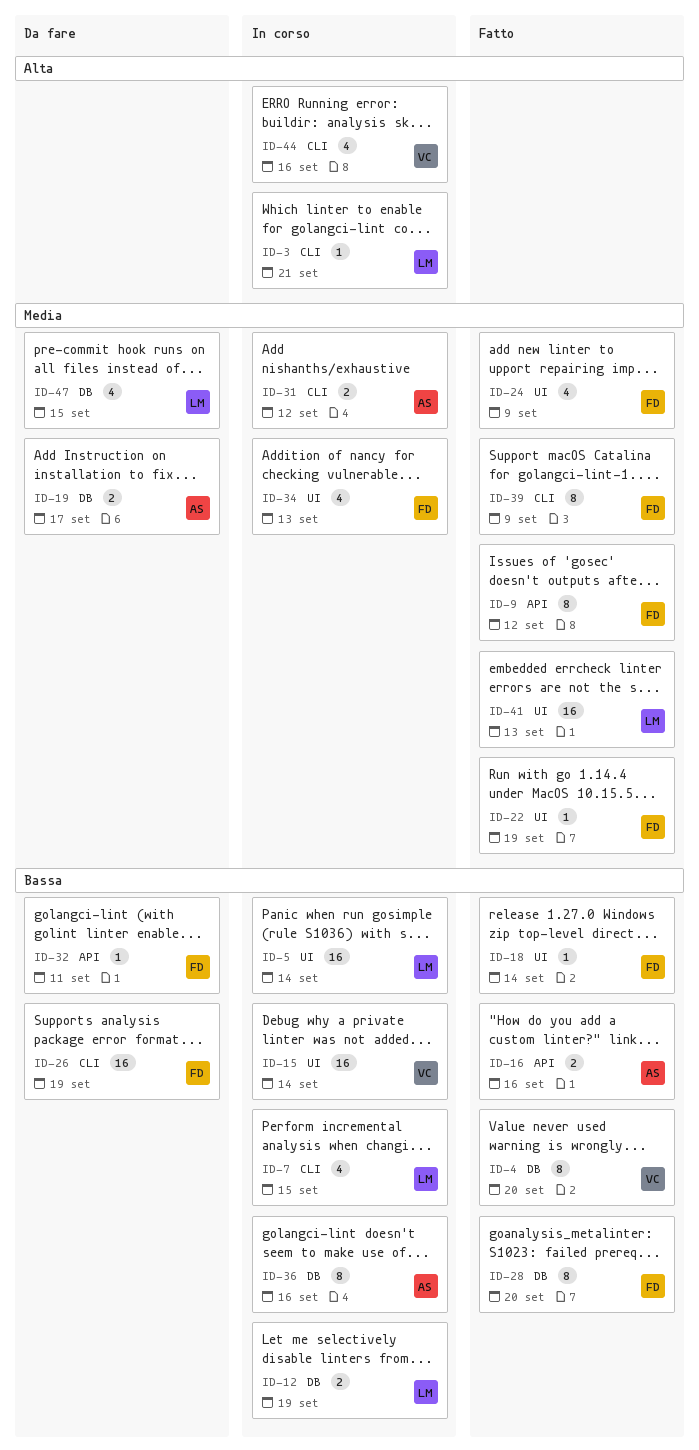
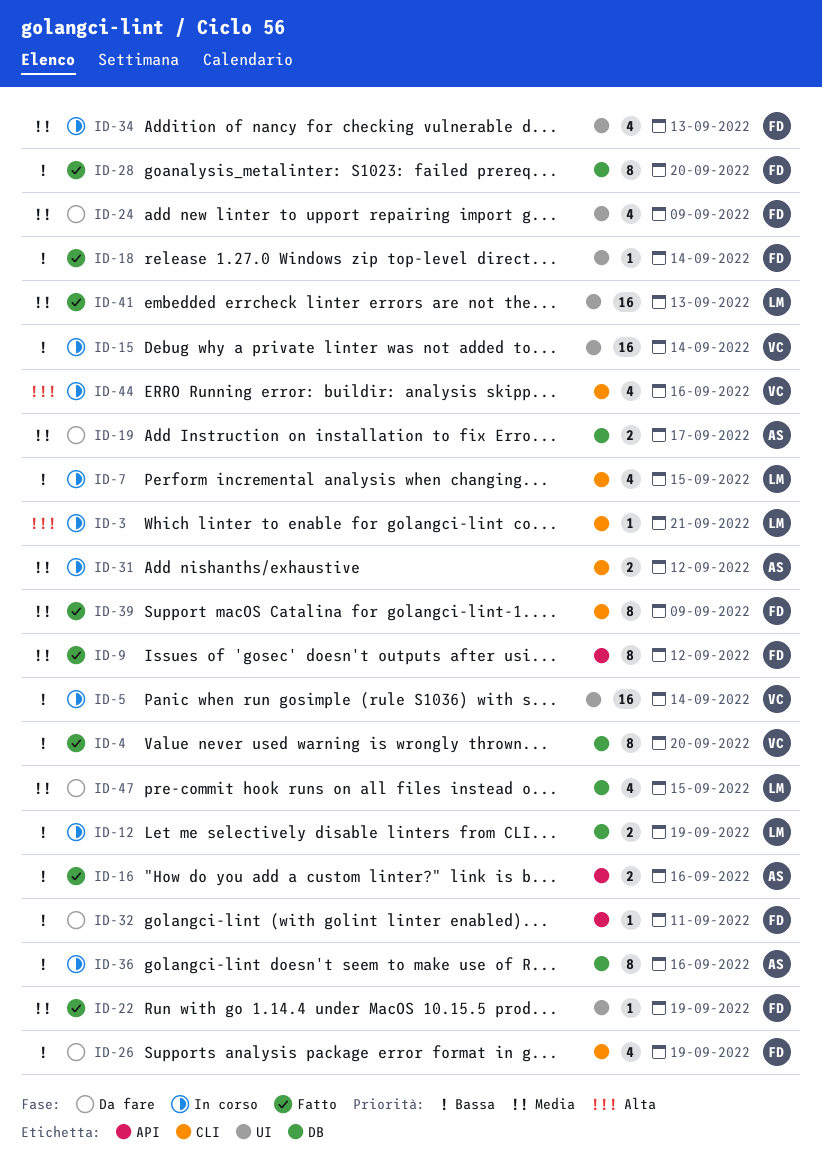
ID-5, owner: LM -> VC
ID-24, status: Fatto -> Da fare
ID-26, estimate: 16 -> 4

